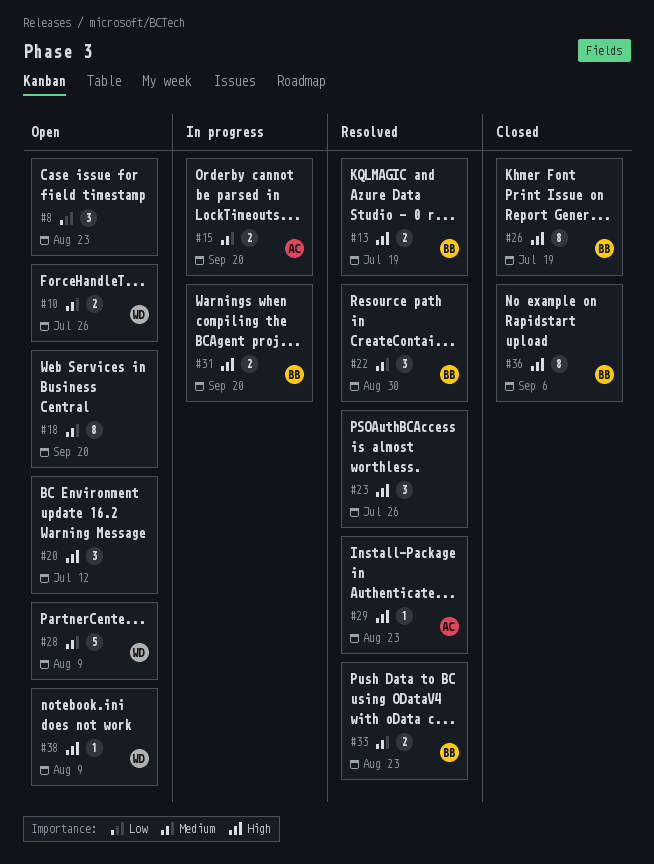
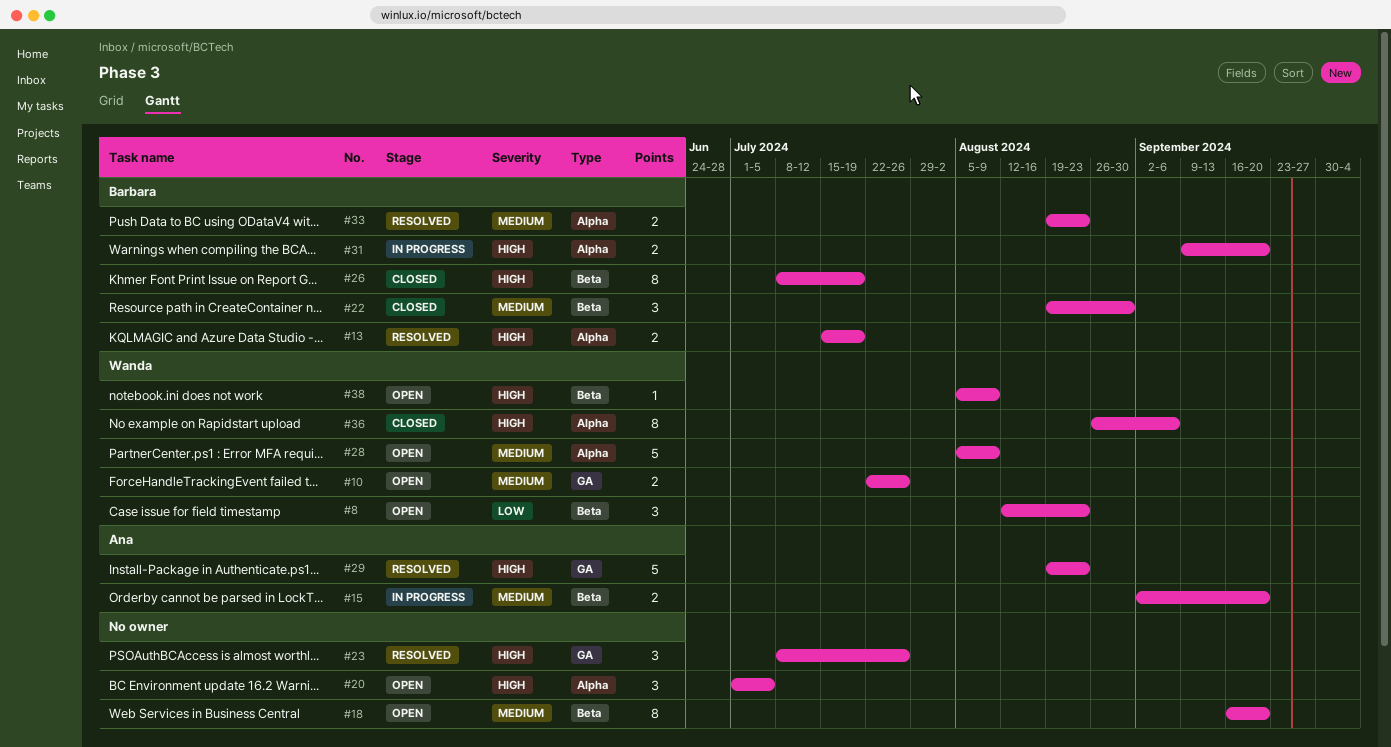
#8, owner: none -> Wanda
#20, due: Jul 12 -> Jul 5
#22, status: Resolved -> Closed
#29, estimate: 1 -> 5
#36, owner: Barbara -> Wanda

